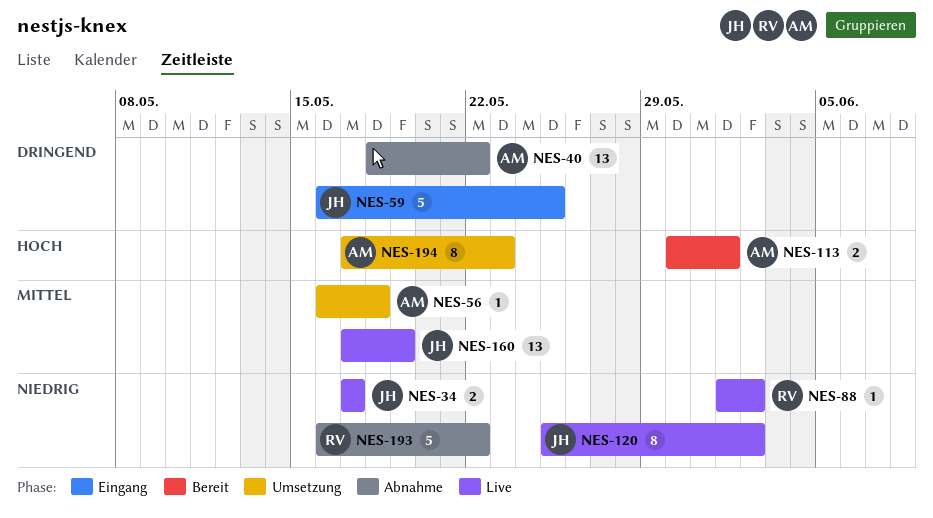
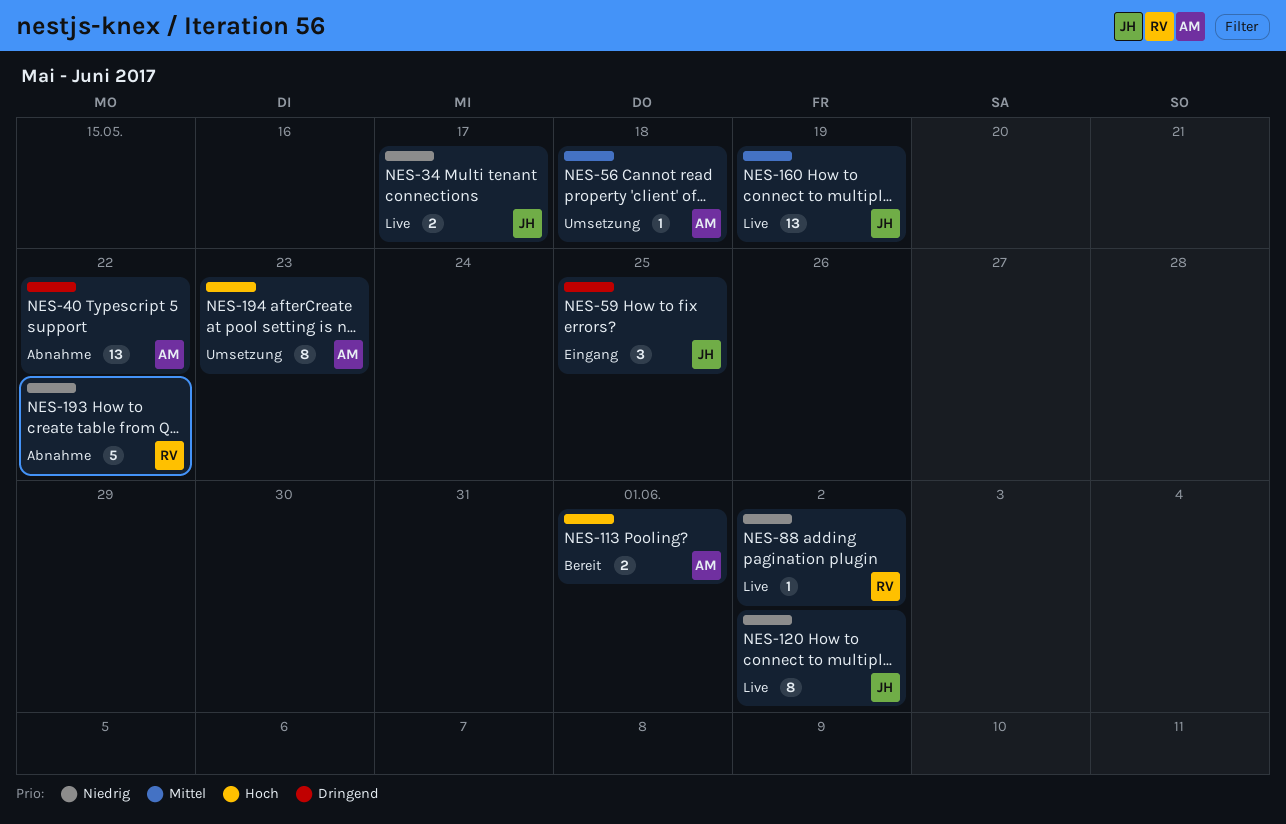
NES-59, estimate: 5 -> 3

